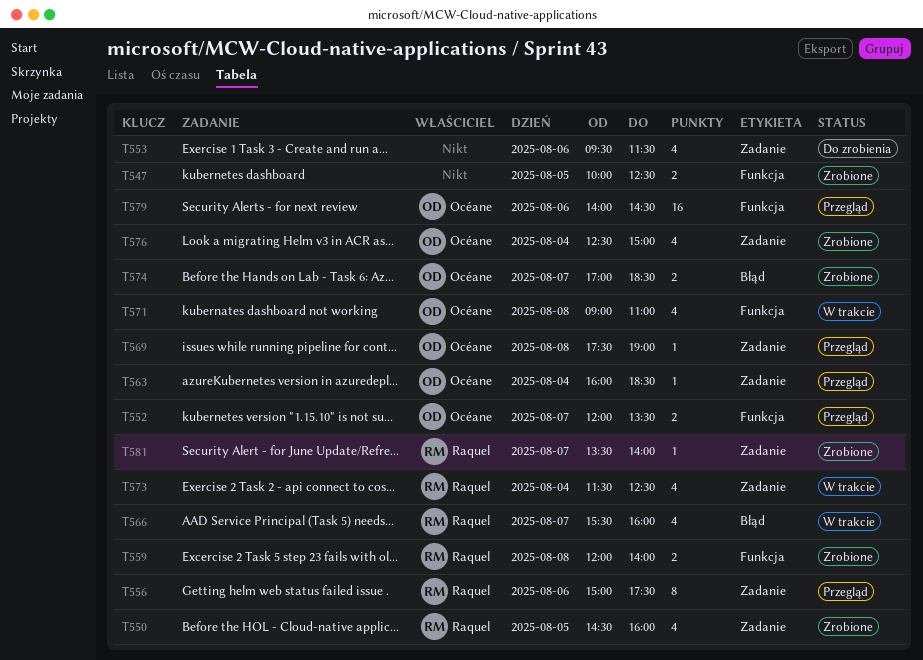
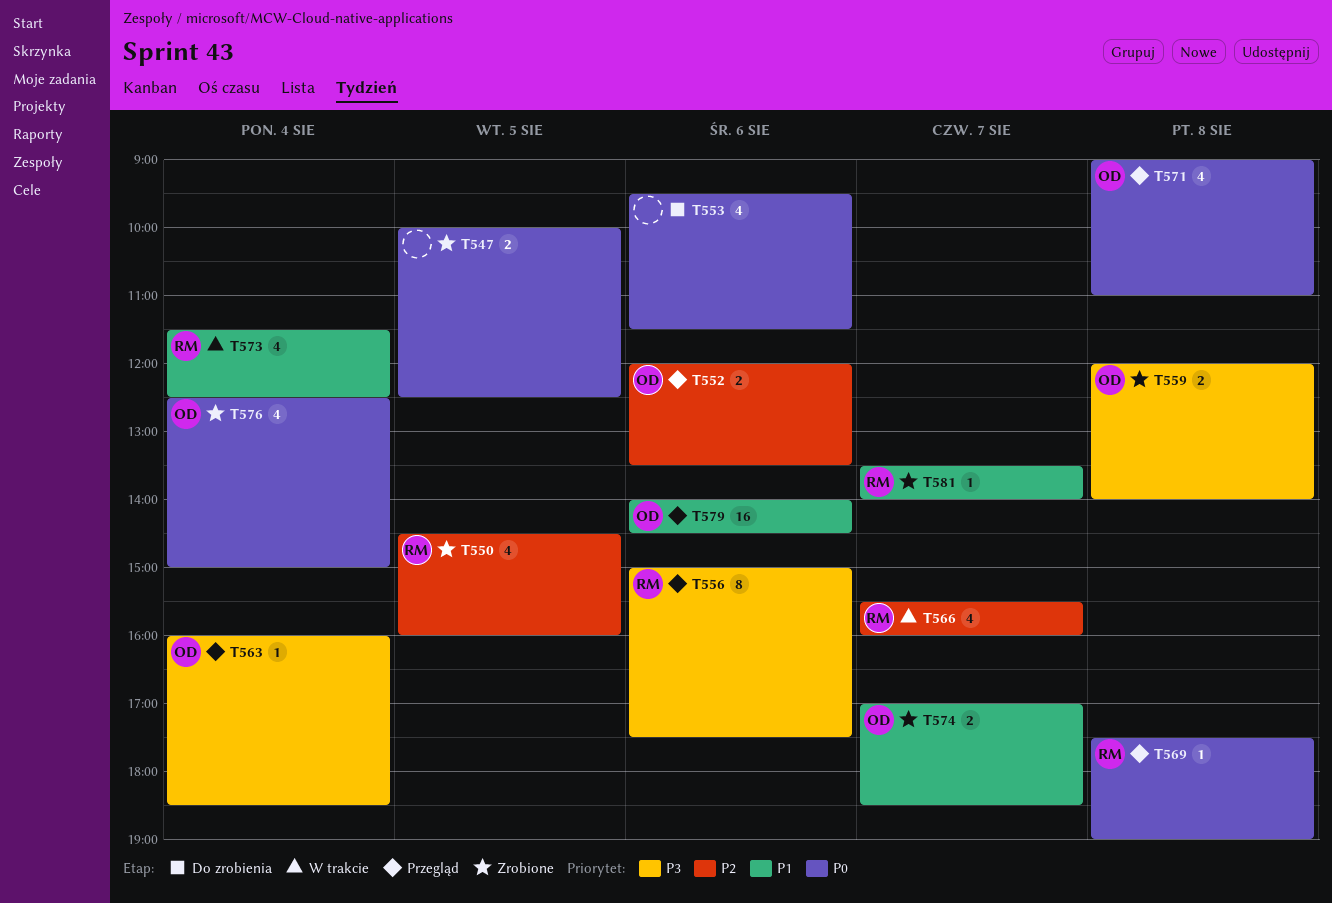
T552, day: Aug 7 -> Aug 6
T559, owner: Raquel -> Océane
T569, owner: Océane -> Raquel
T571, status: W trakcie -> Przegląd

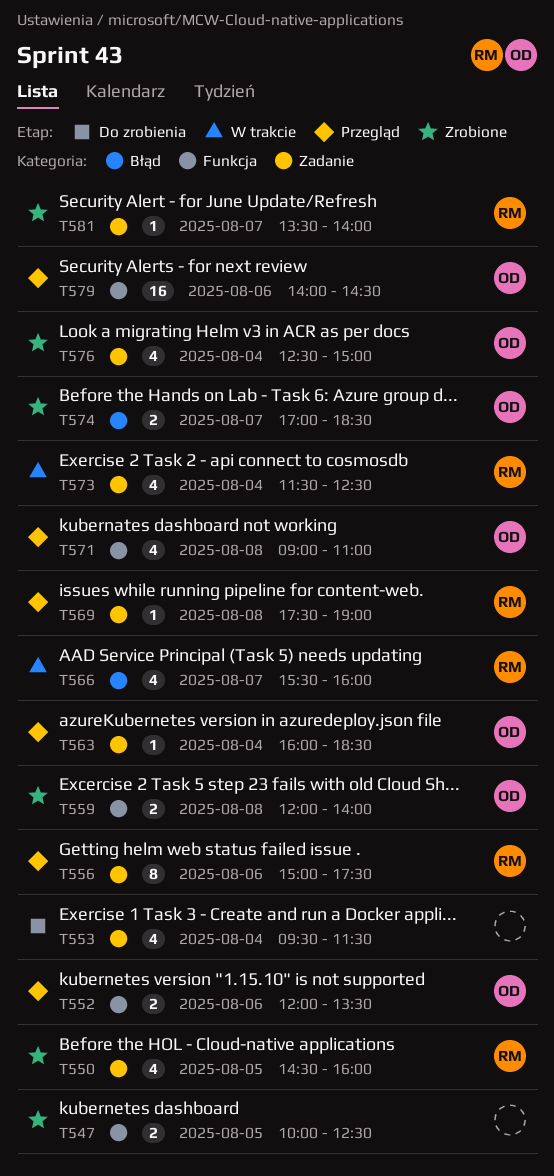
T553, day: Aug 6 -> Aug 4

